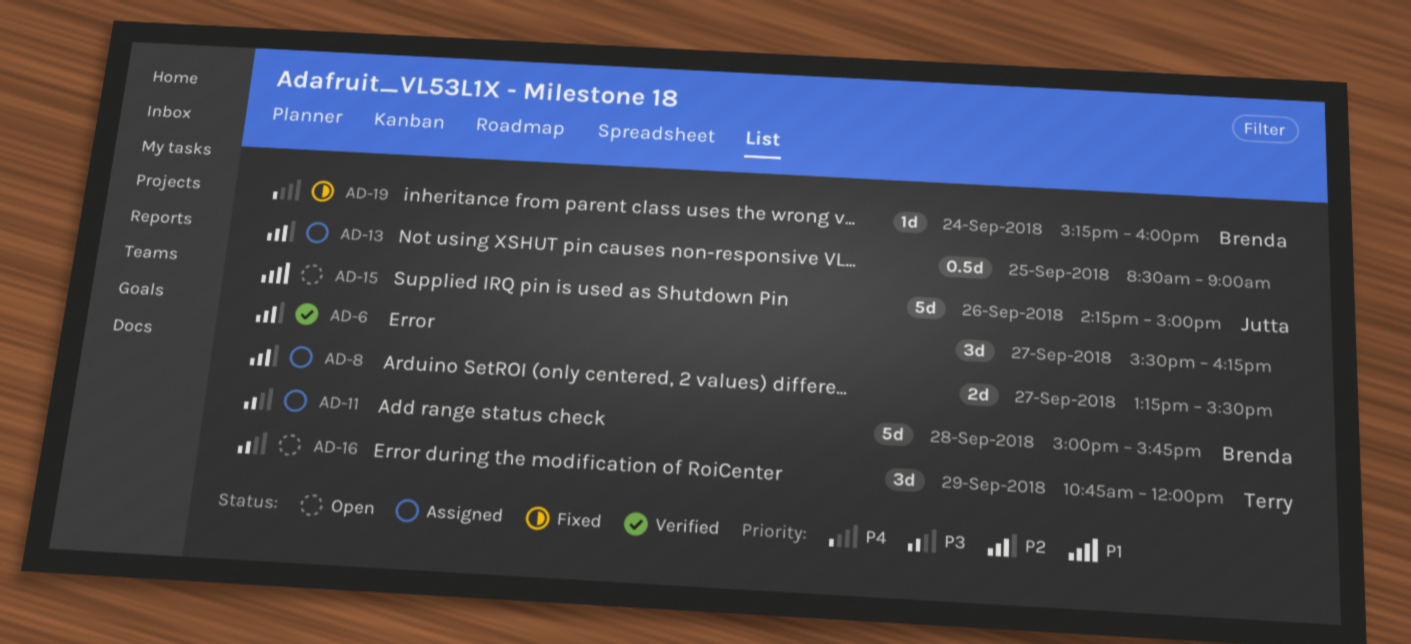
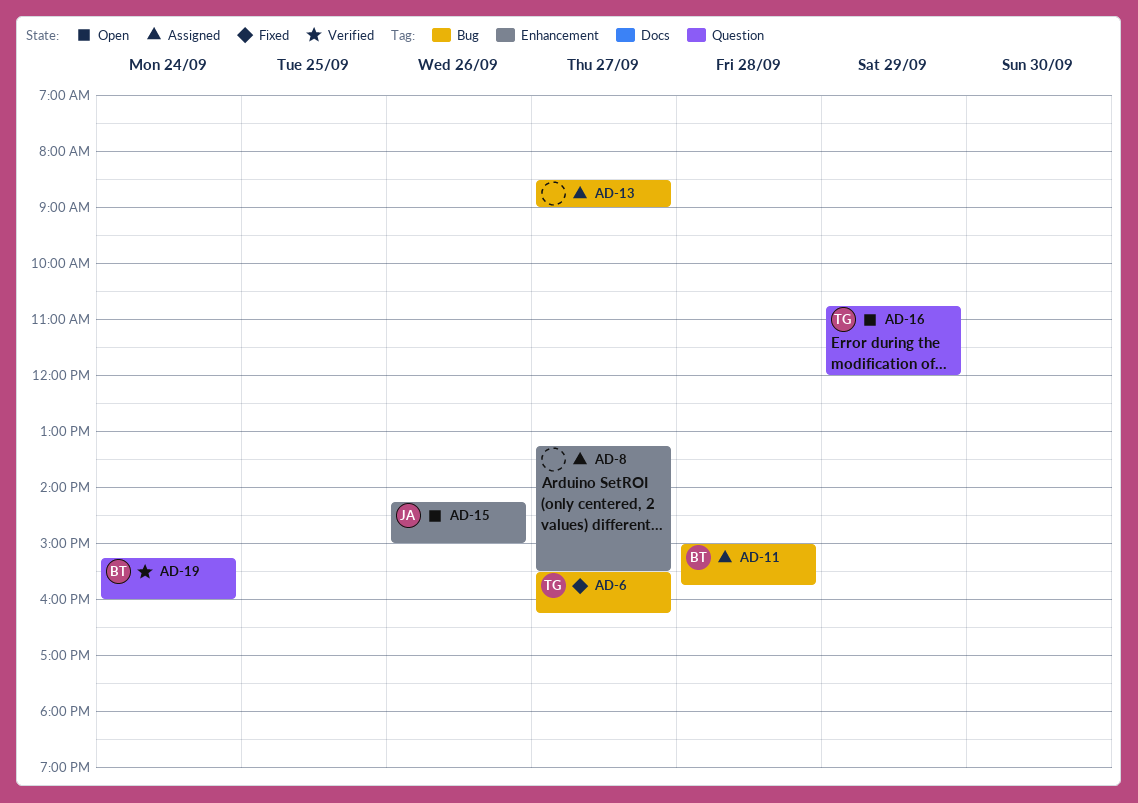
AD-6, status: Verified -> Fixed
AD-6, owner: none -> Terry
AD-13, day: Sep 25 -> Sep 27
AD-19, status: Fixed -> Verified

